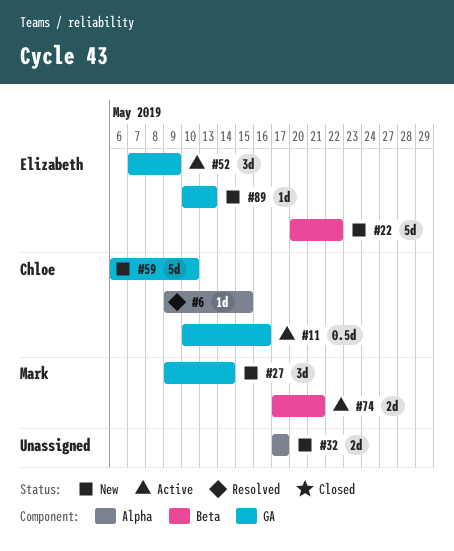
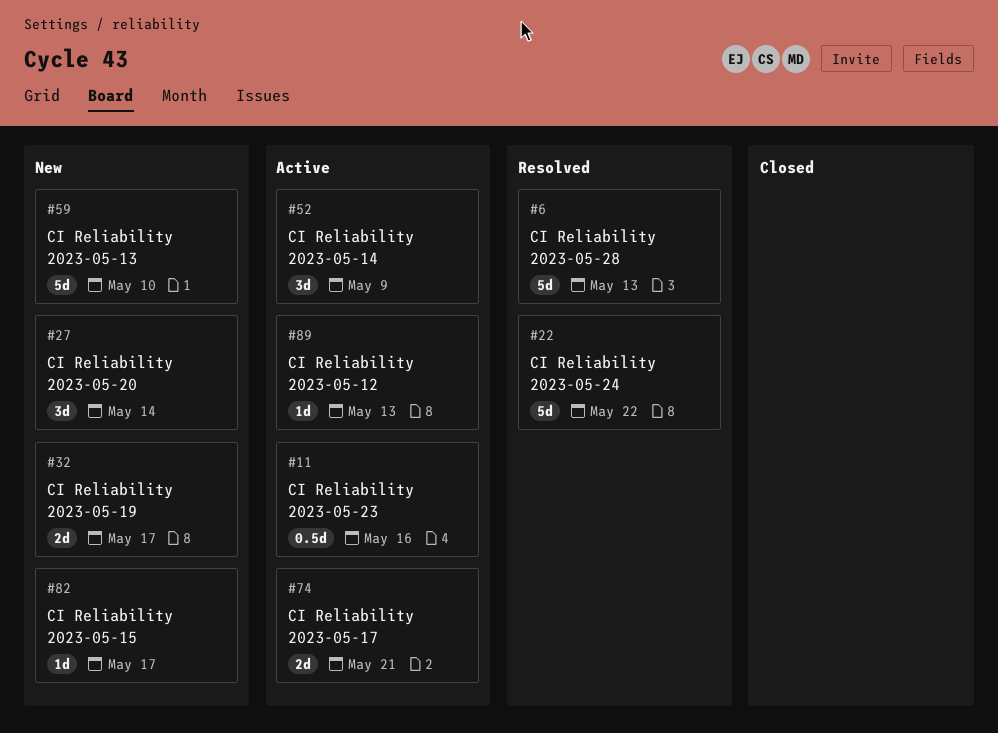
#6, estimate: 1d -> 5d
#6, due: May 15 -> May 13
#22, status: New -> Resolved
#82: none -> present
#89, status: New -> Active

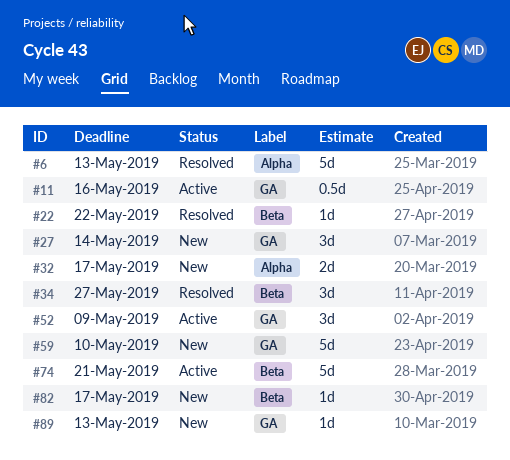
#22, estimate: 5d -> 1d
#34: none -> present
#74, estimate: 2d -> 5d
#89, status: Active -> New

